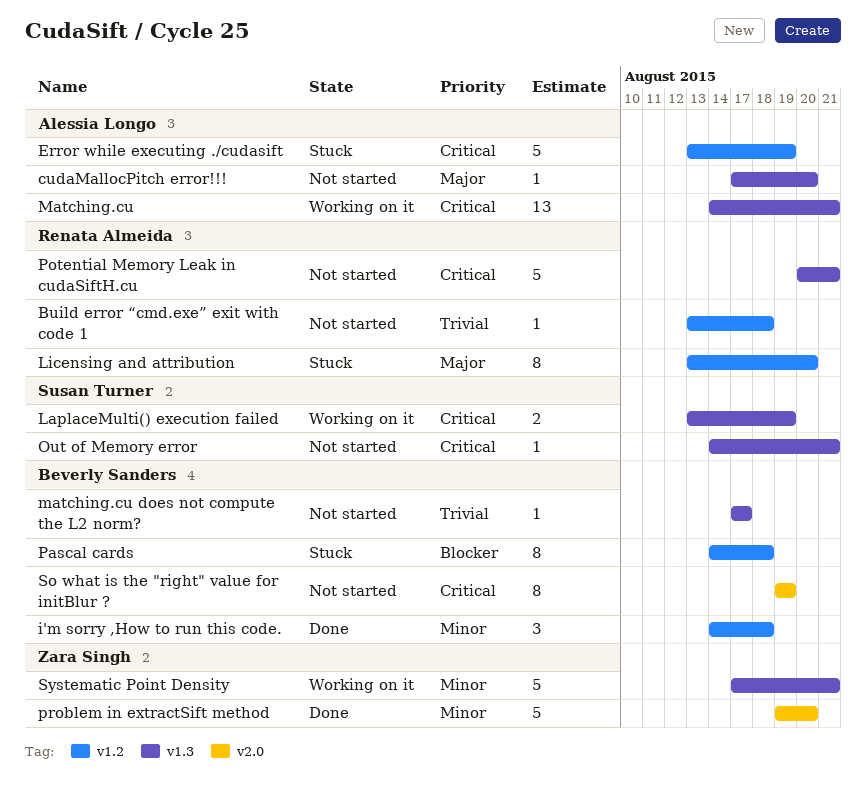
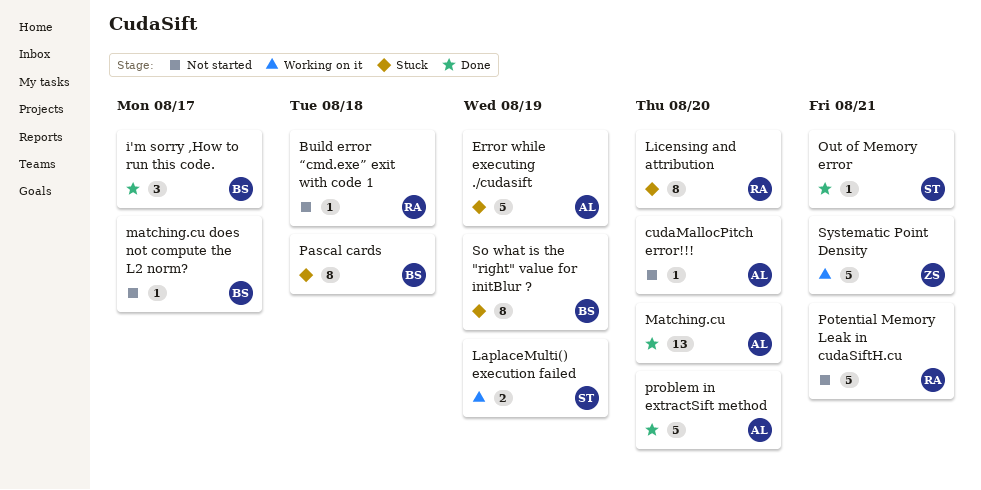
i'm sorry ,How to run this code., due: Aug 18 -> Aug 17
Matching.cu, status: Working on it -> Done
Matching.cu, due: Aug 21 -> Aug 20
Out of Memory error, status: Not started -> Done
problem in extractSift method, owner: Zara Singh -> Alessia Longo
So what is the "right" value for initBlur ?, status: Not started -> Stuck

